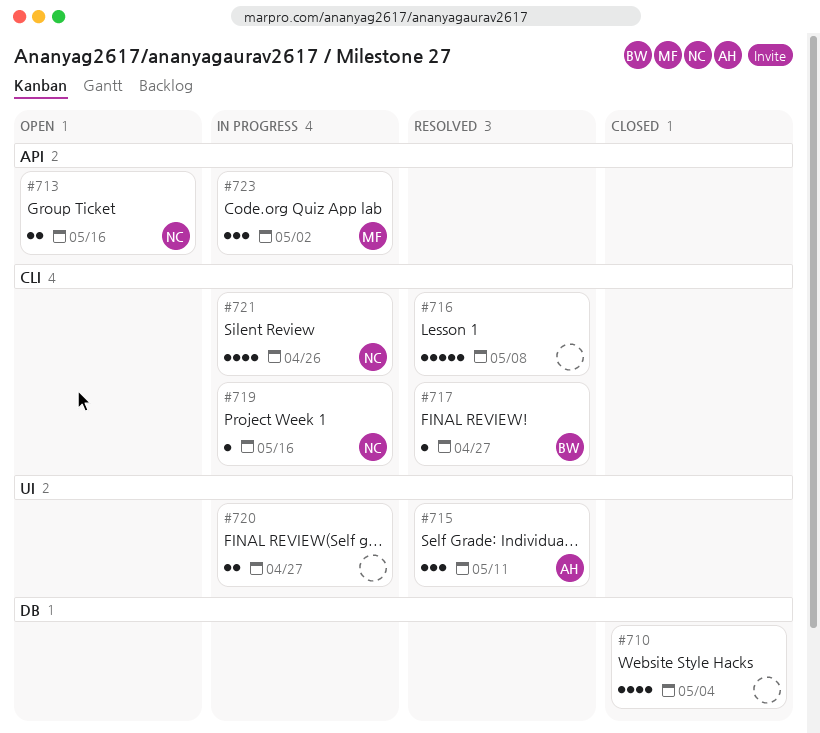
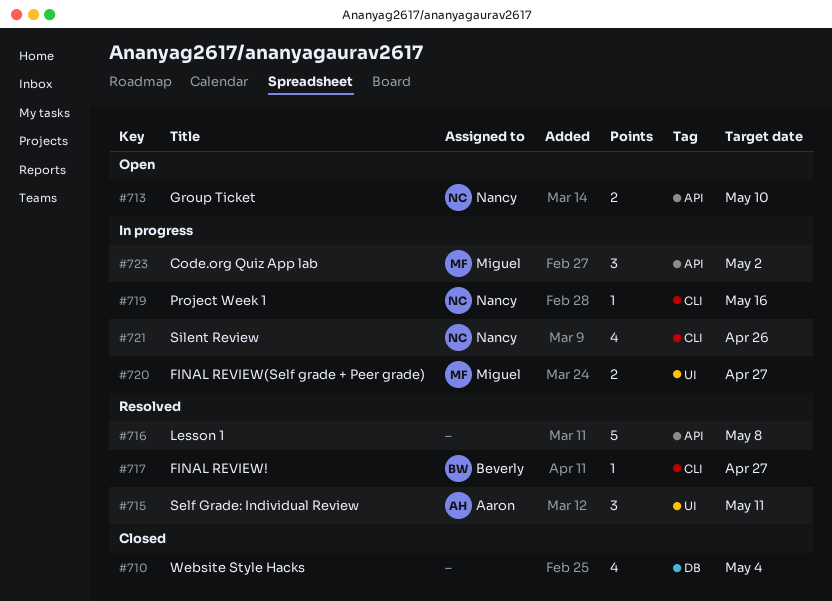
#713, due: May 16 -> May 10
#716, label: CLI -> API
#720, owner: none -> Miguel

